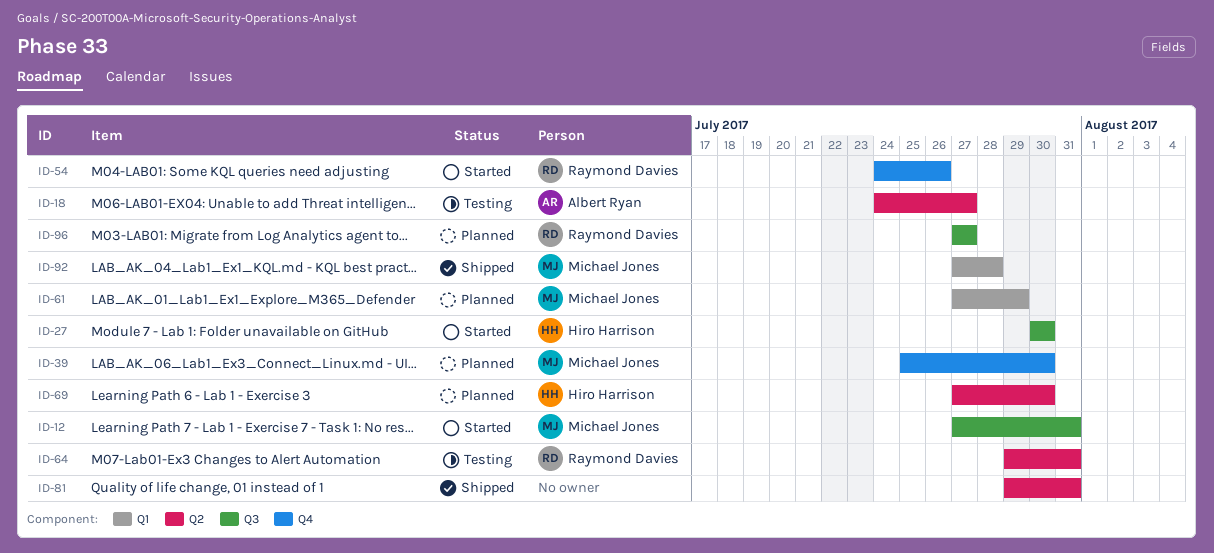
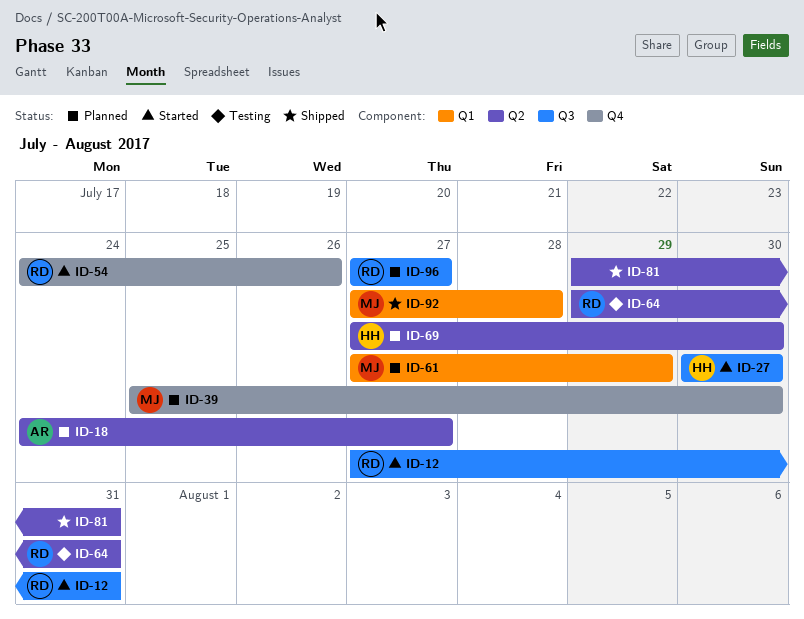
ID-12, owner: Michael Jones -> Raymond Davies
ID-18, status: Testing -> Planned

